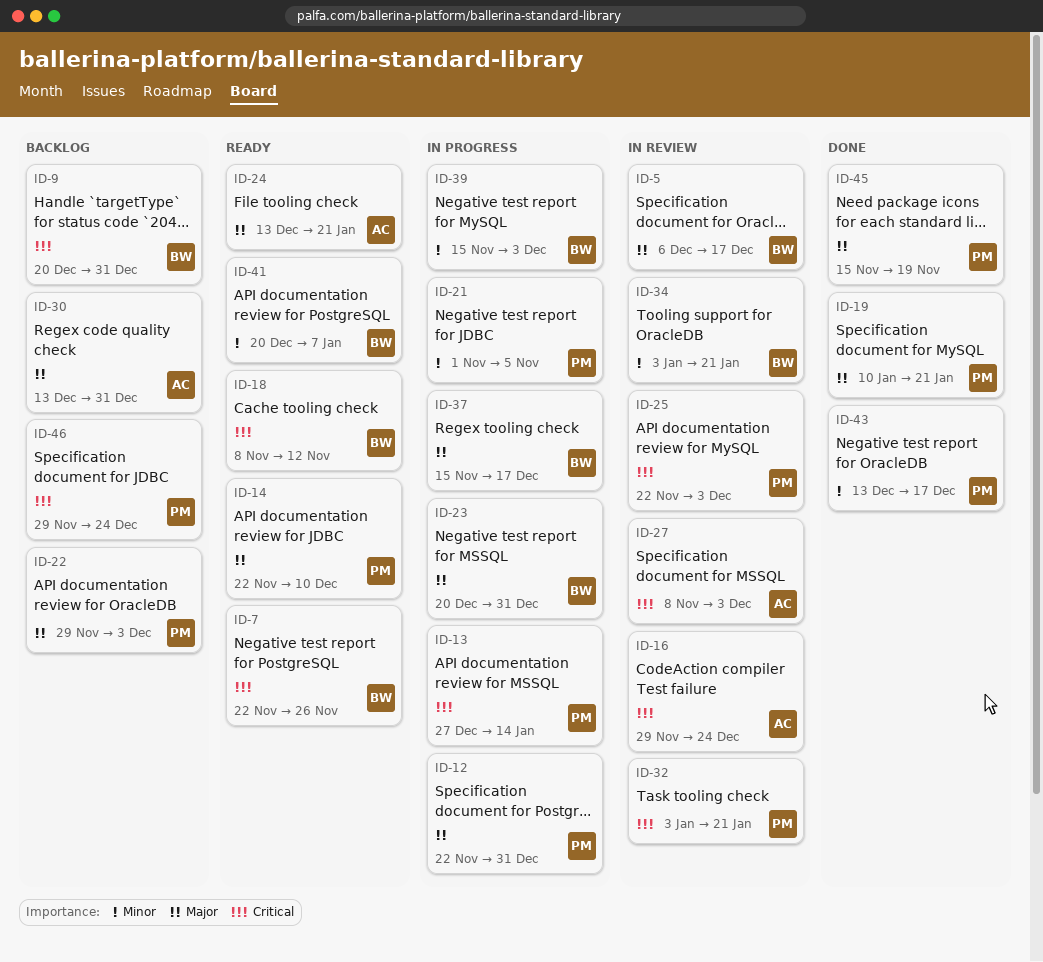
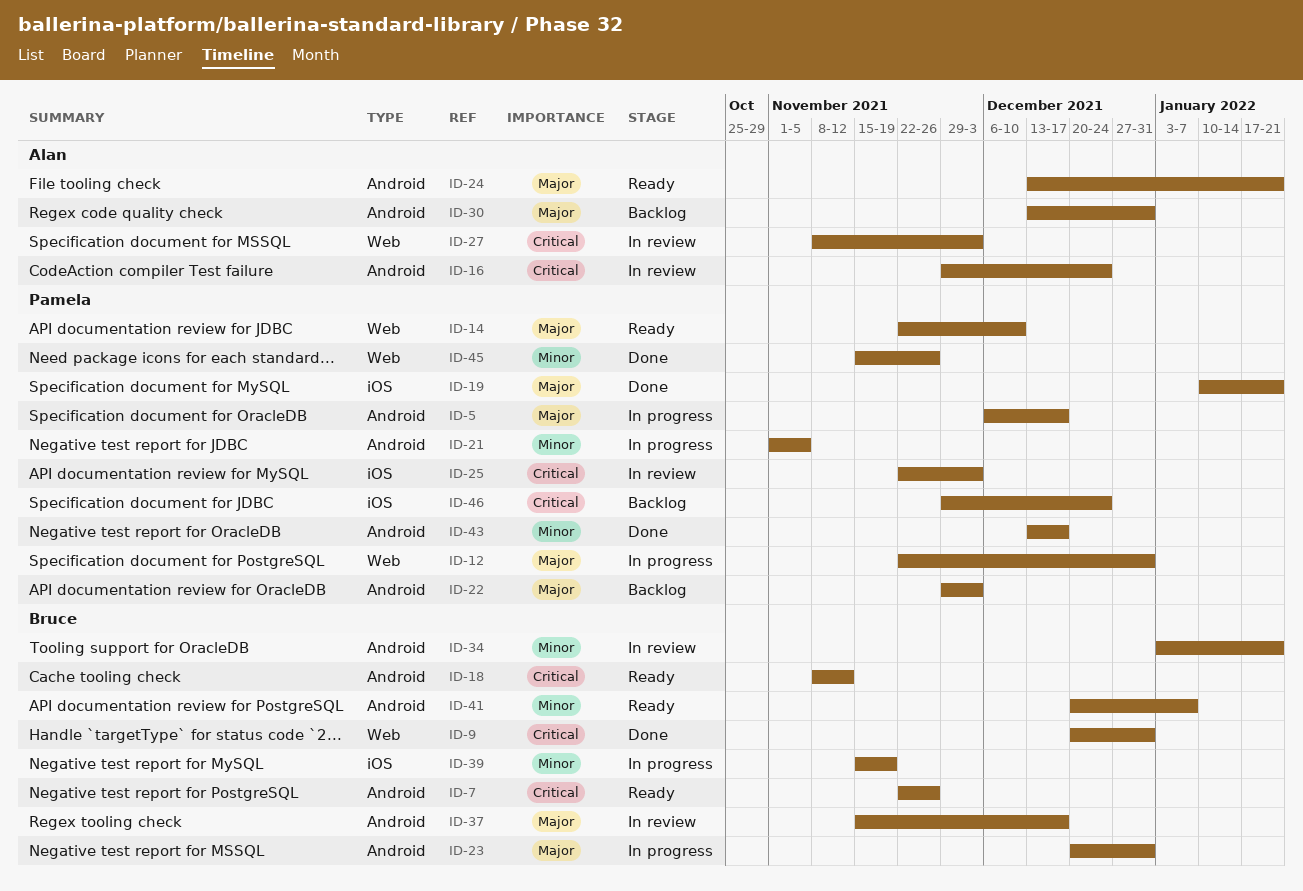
ID-5, status: In review -> In progress
ID-5, owner: Bruce -> Pamela
ID-9, status: Backlog -> Done
ID-13: present -> none
ID-32: present -> none
ID-37, status: In progress -> In review
ID-39, due: Dec 3 -> Nov 19
ID-45, priority: Major -> Minor
ID-45, due: Nov 19 -> Nov 26

